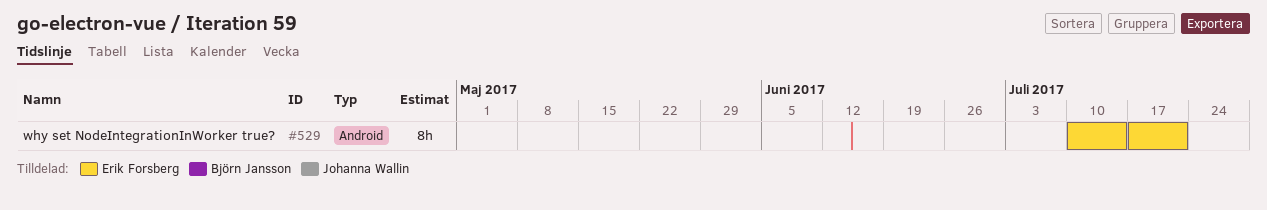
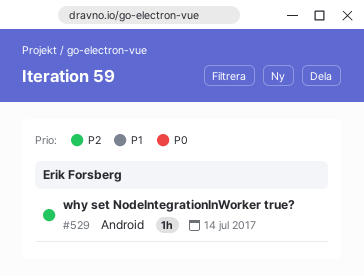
#529, estimate: 8h -> 1h
#529, due: Jul 21 -> Jul 14

